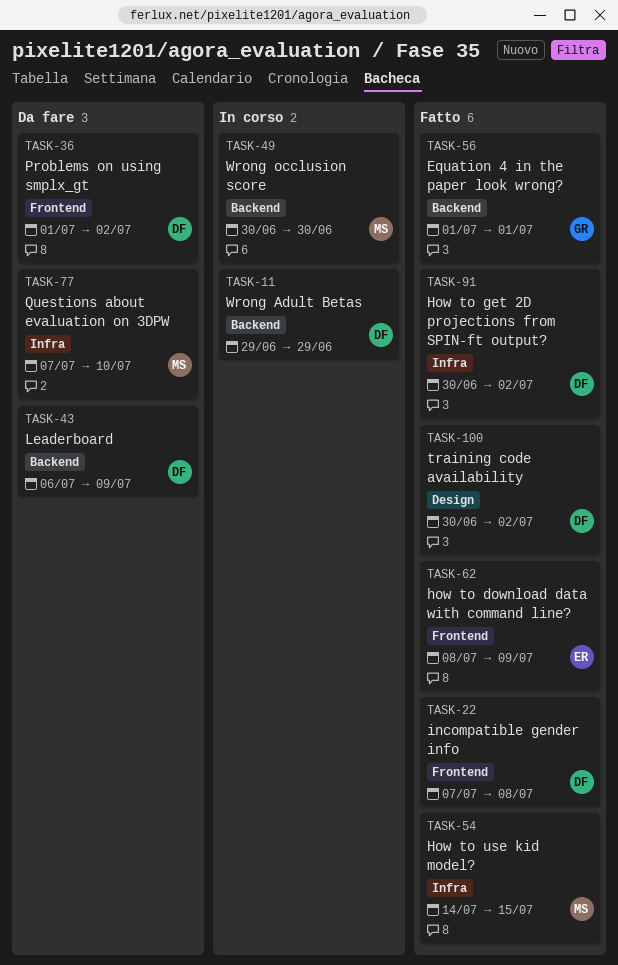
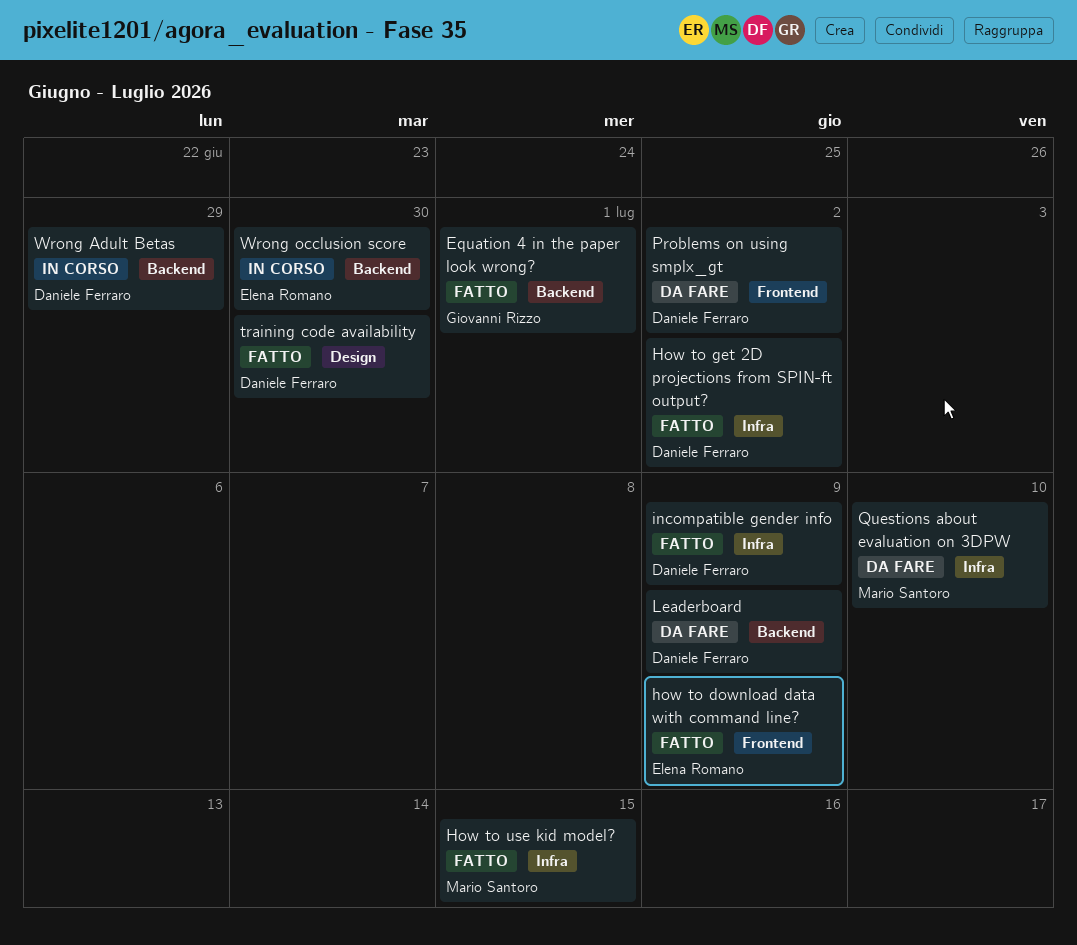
incompatible gender info, label: Frontend -> Infra
incompatible gender info, due: Jul 8 -> Jul 9
training code availability, due: Jul 2 -> Jun 30
Wrong occlusion score, owner: Mario Santoro -> Elena Romano

